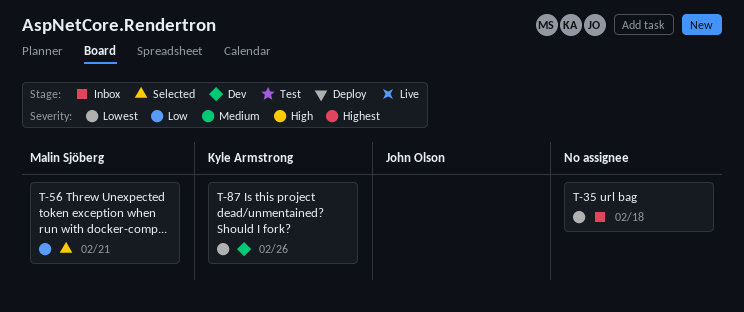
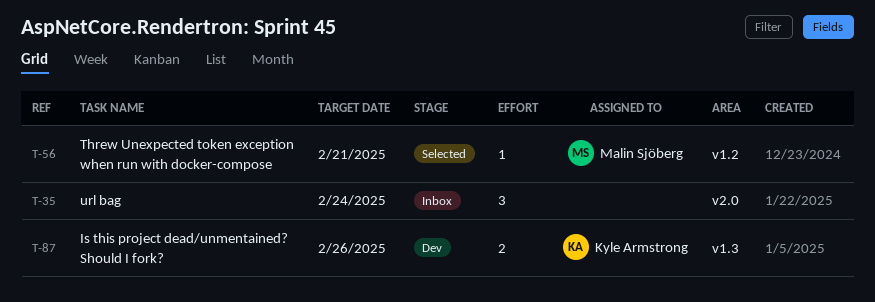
T-35, due: Feb 18 -> Feb 24

